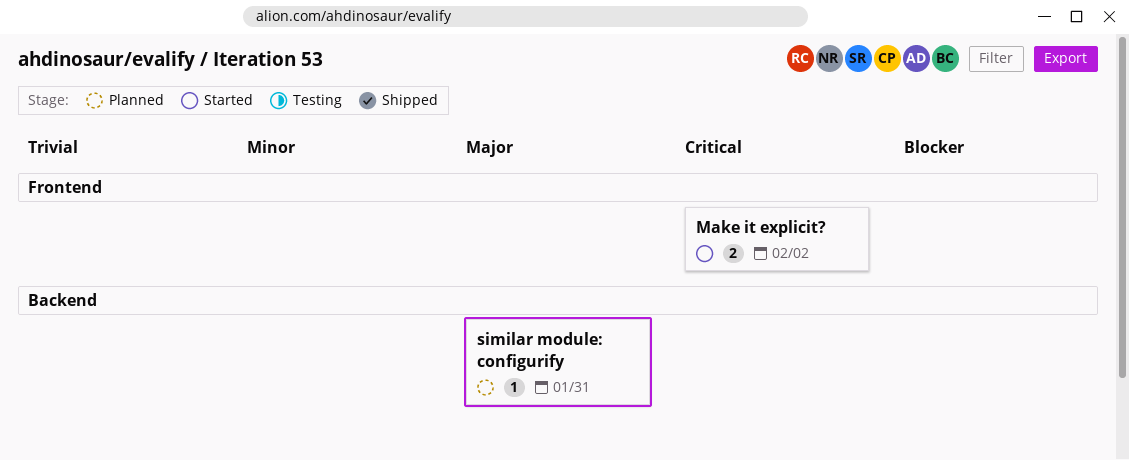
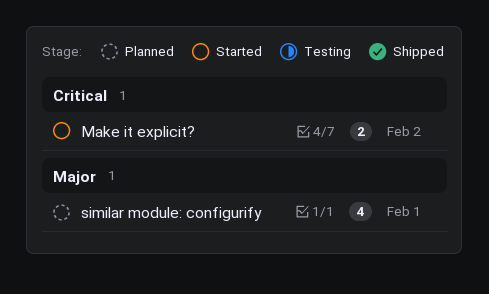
similar module: configurify, estimate: 1 -> 4
similar module: configurify, due: Jan 31 -> Feb 1

